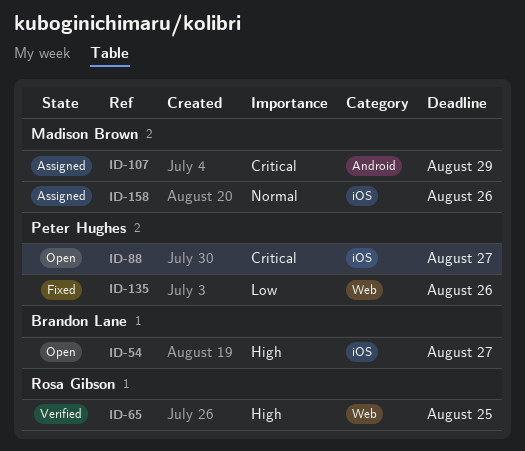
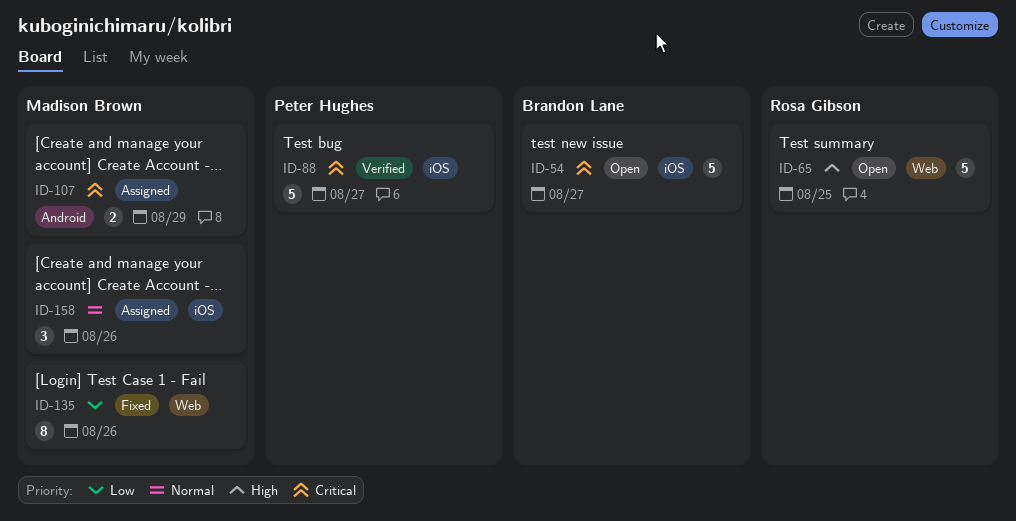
ID-54, priority: High -> Critical
ID-65, status: Verified -> Open
ID-88, status: Open -> Verified
ID-135, owner: Peter Hughes -> Madison Brown

